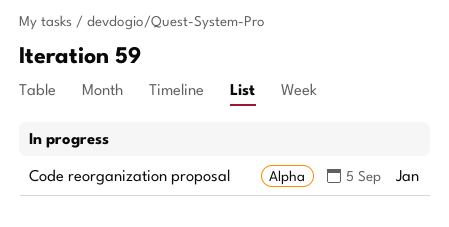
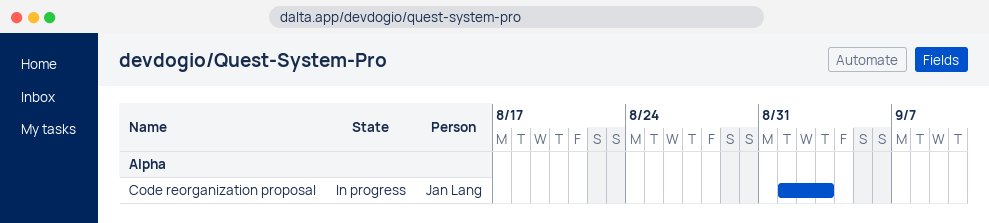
Code reorganization proposal, due: Sep 5 -> Sep 3

